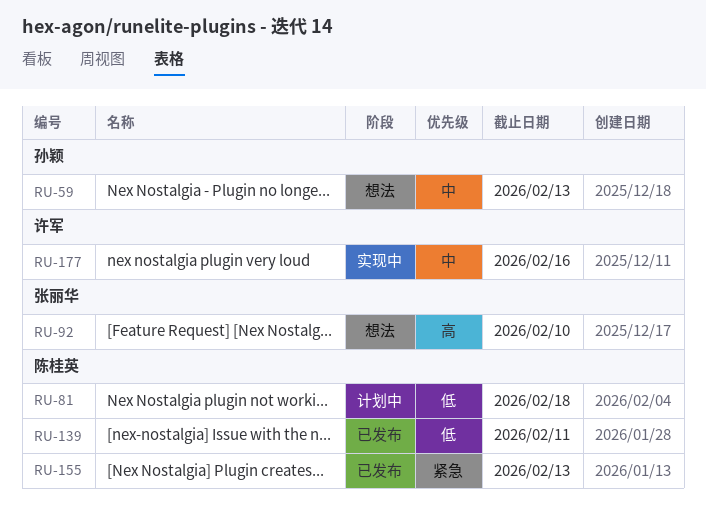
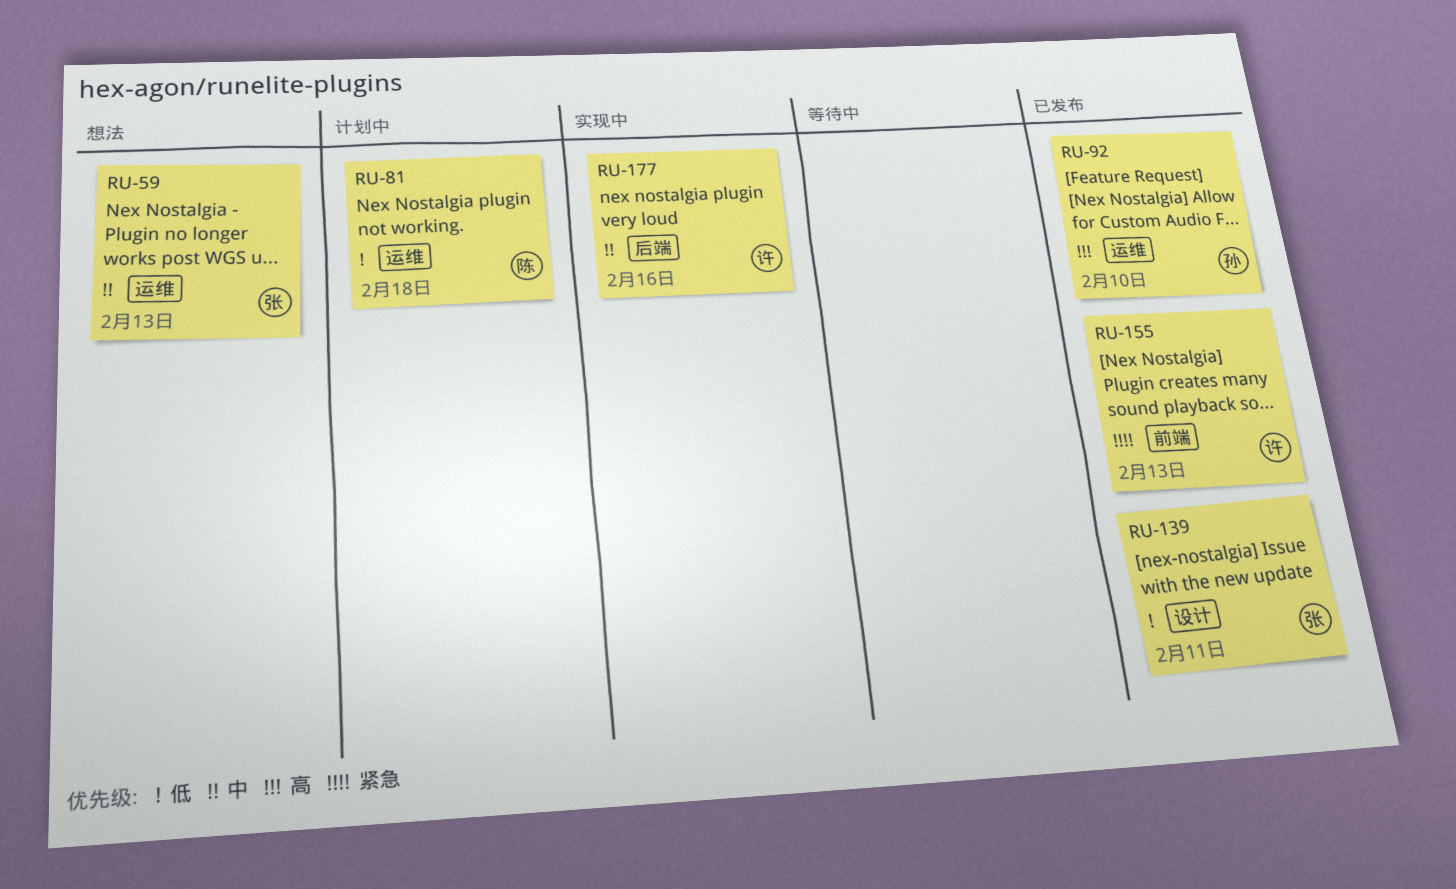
RU-59, owner: 孙颖 -> 张丽华
RU-92, status: 想法 -> 已发布
RU-92, owner: 张丽华 -> 孙颖
RU-139, owner: 陈桂英 -> 张丽华
RU-155, owner: 陈桂英 -> 许军

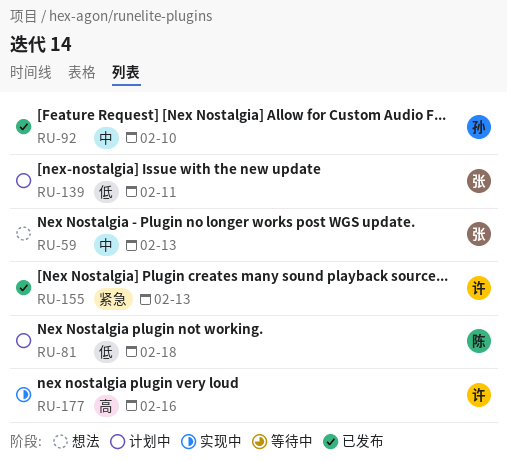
RU-92, priority: 高 -> 中
RU-139, status: 已发布 -> 计划中
RU-177, priority: 中 -> 高

